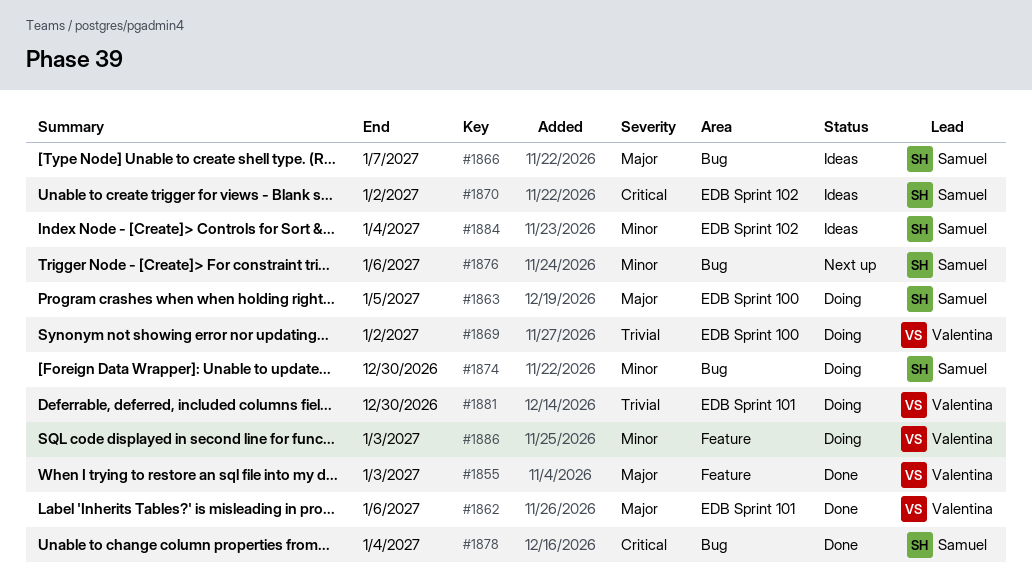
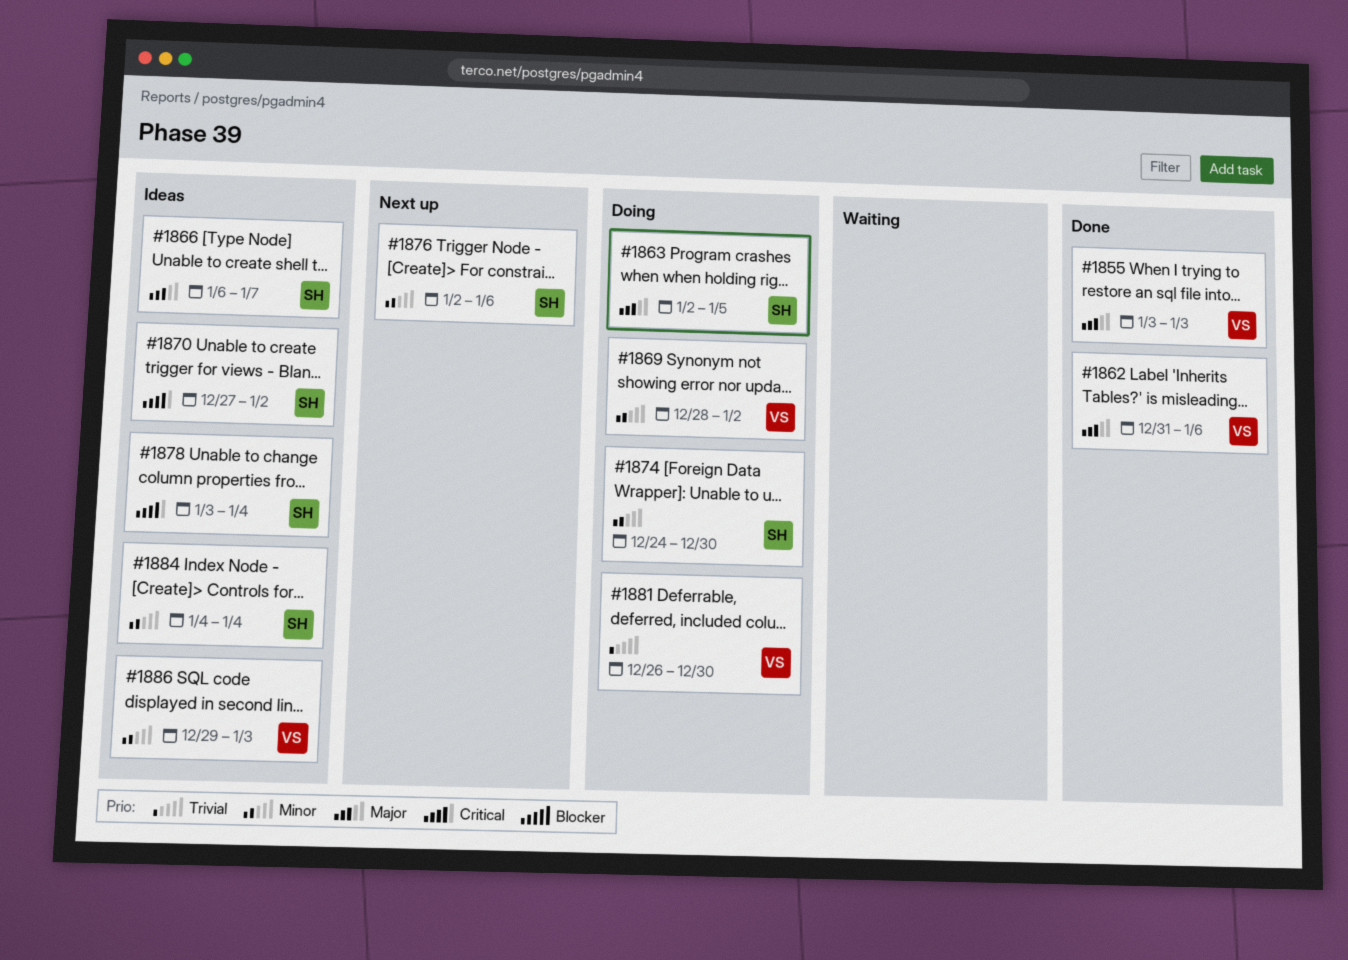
#1869, priority: Trivial -> Minor
#1878, status: Done -> Ideas
#1886, status: Doing -> Ideas

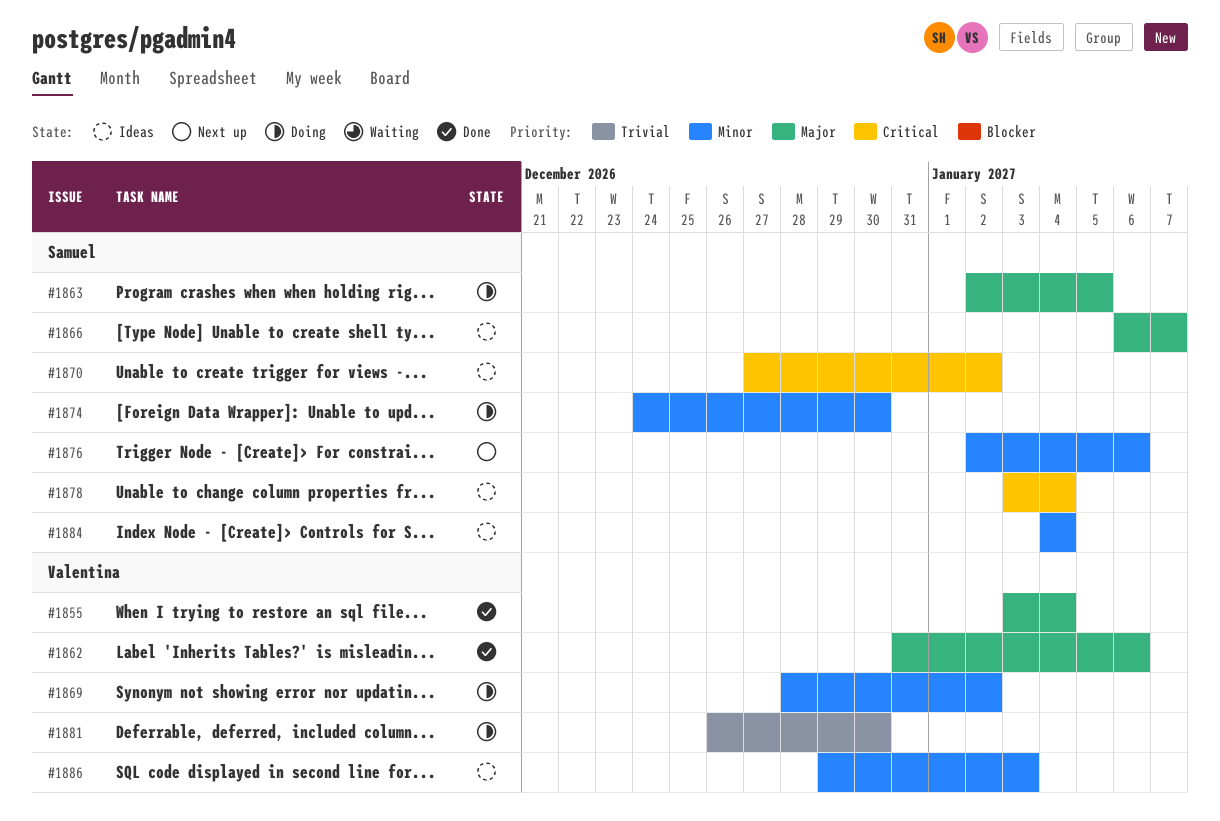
#1855, due: Jan 3 -> Jan 4

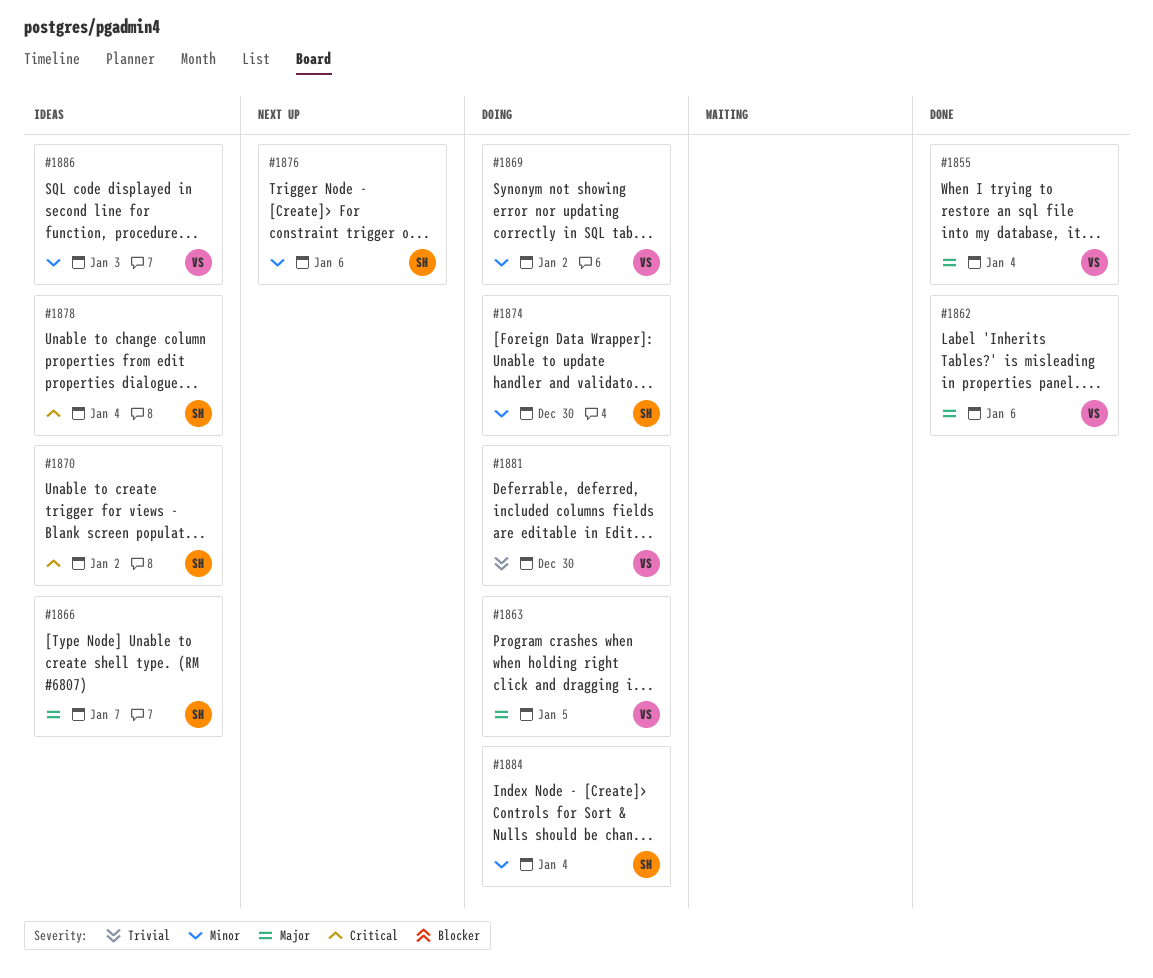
#1863, owner: Samuel -> Valentina
#1884, status: Ideas -> Doing

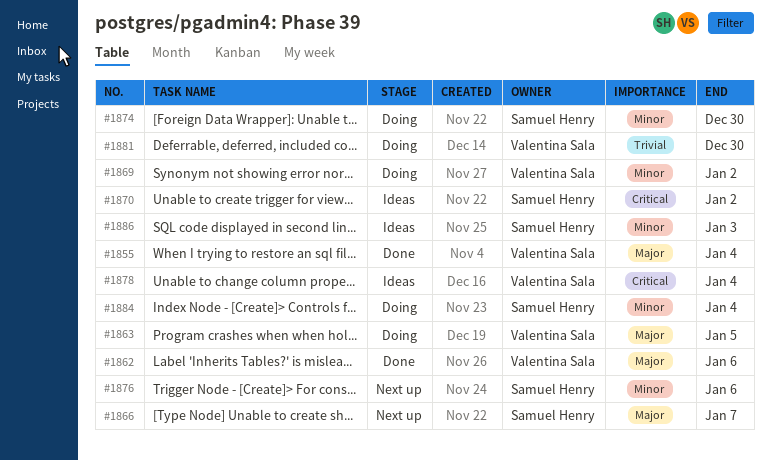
#1866, status: Ideas -> Next up
#1878, owner: Samuel Henry -> Valentina Sala
#1886, owner: Valentina Sala -> Samuel Henry

